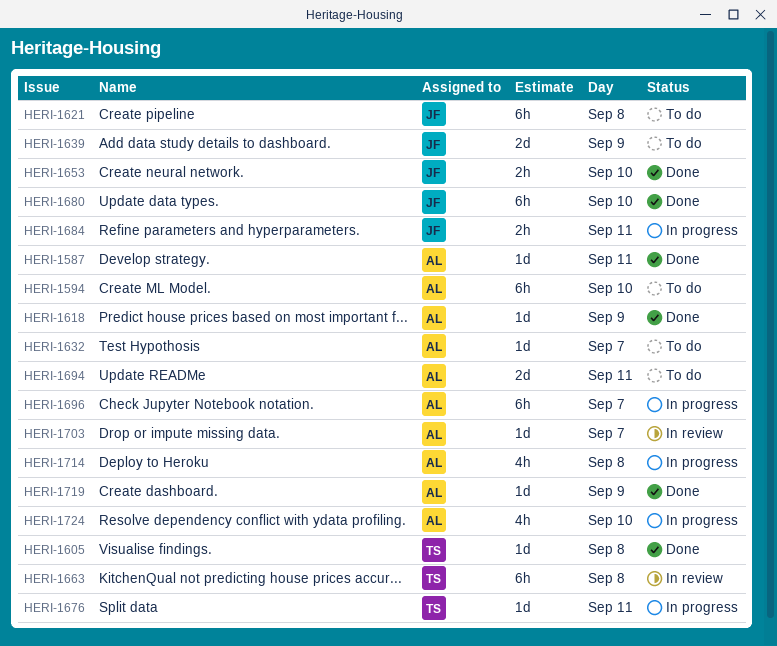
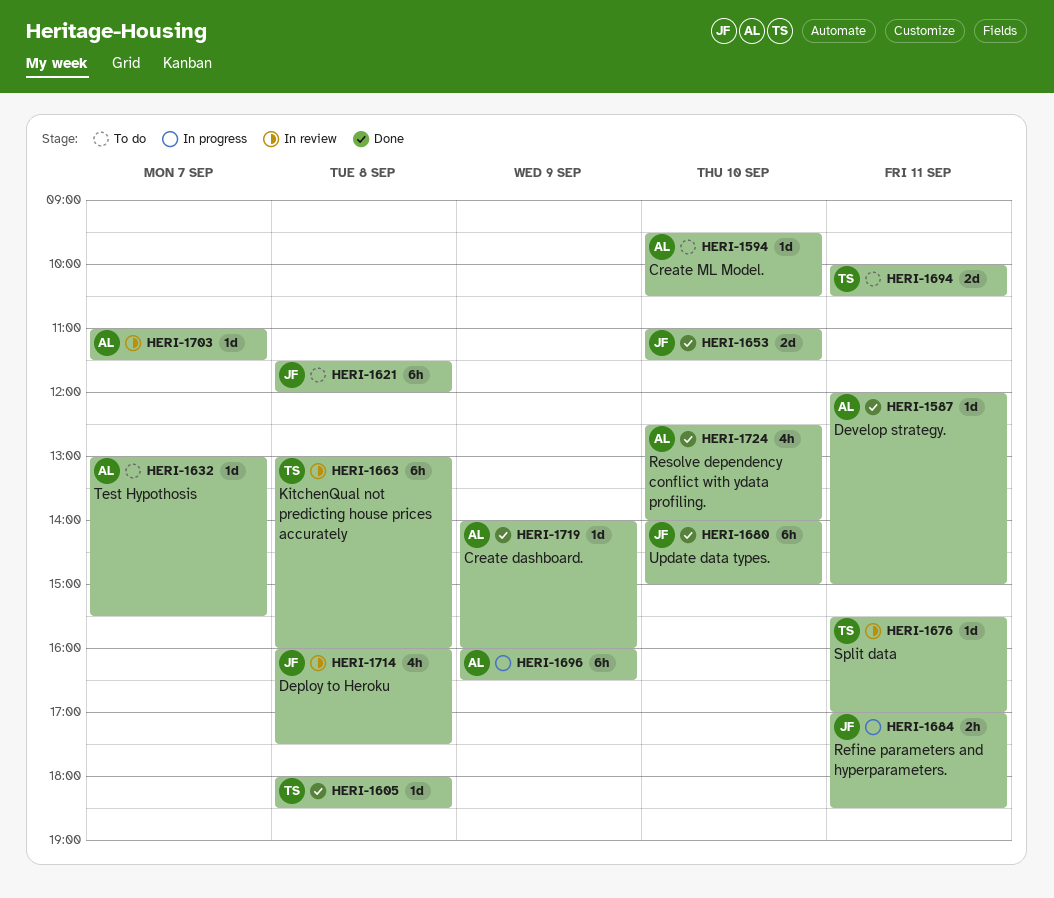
HERI-1594, estimate: 6h -> 1d
HERI-1618: present -> none
HERI-1639: present -> none
HERI-1653, estimate: 2h -> 2d
HERI-1676, status: In progress -> In review
HERI-1694, owner: AL -> TS
HERI-1696, day: Sep 7 -> Sep 9
HERI-1714, status: In progress -> In review
HERI-1714, owner: AL -> JF
HERI-1724, status: In progress -> Done

